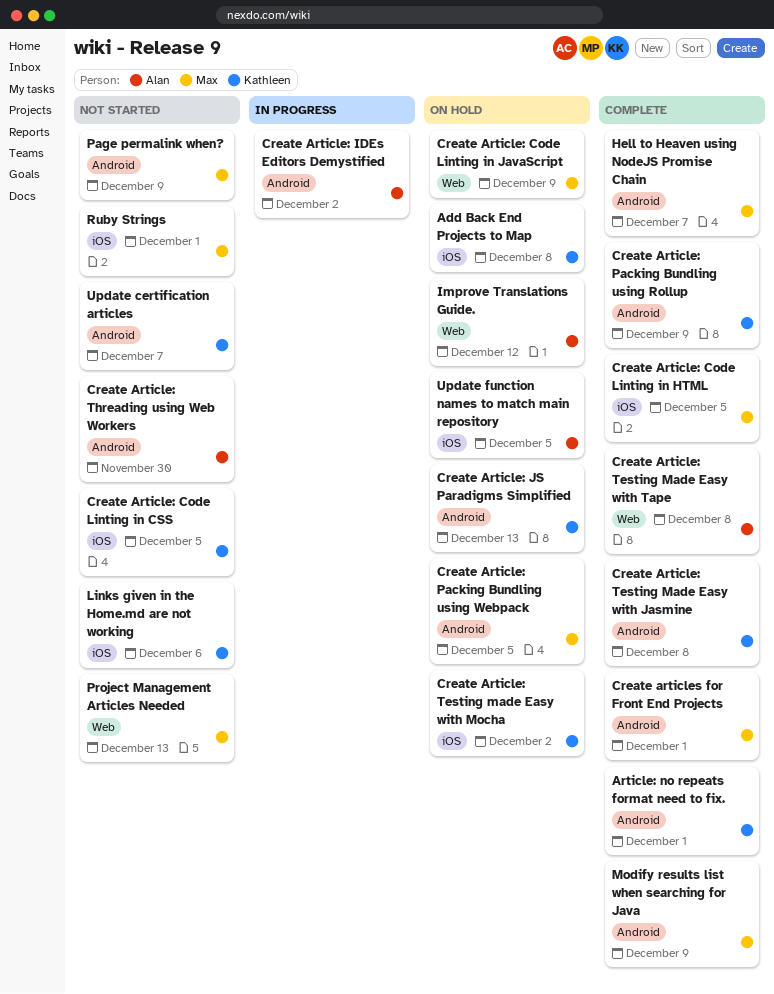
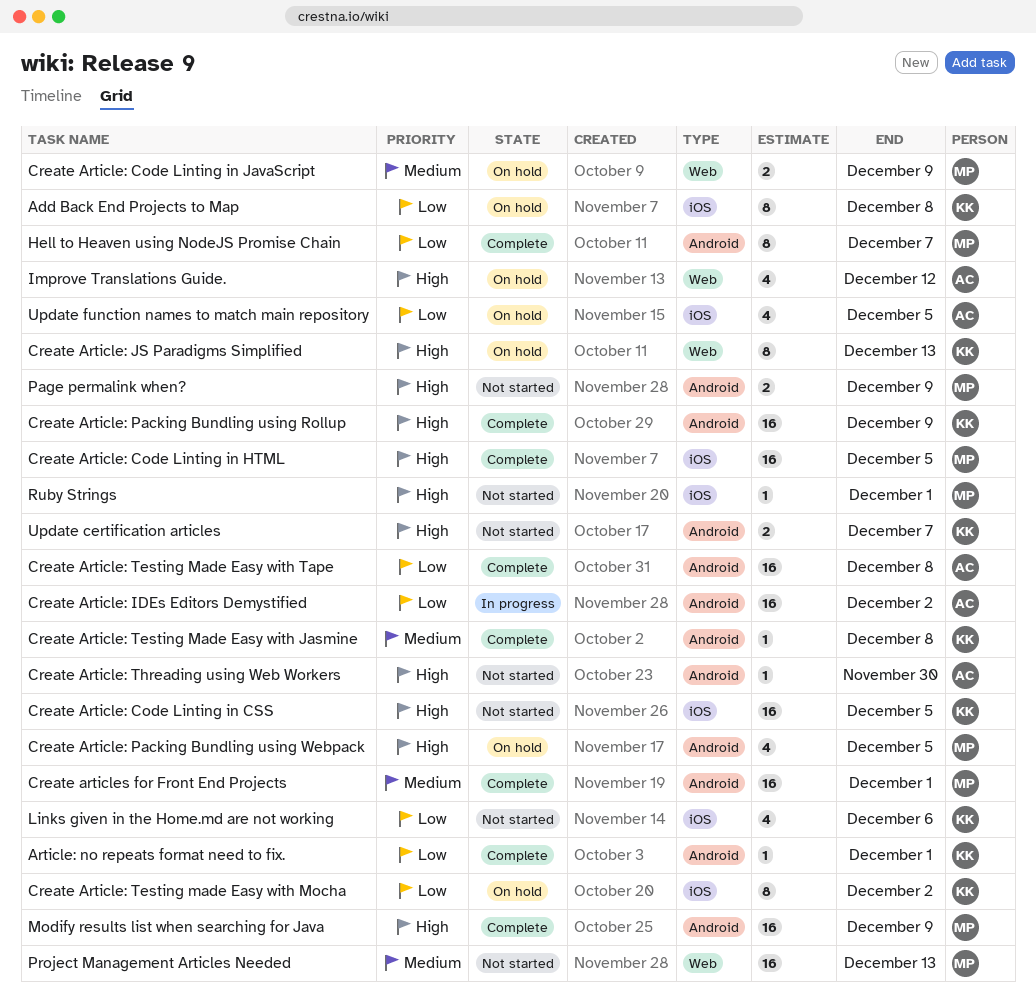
Create Article: JS Paradigms Simplified, label: Android -> Web
Create Article: Testing Made Easy with Tape, label: Web -> Android

